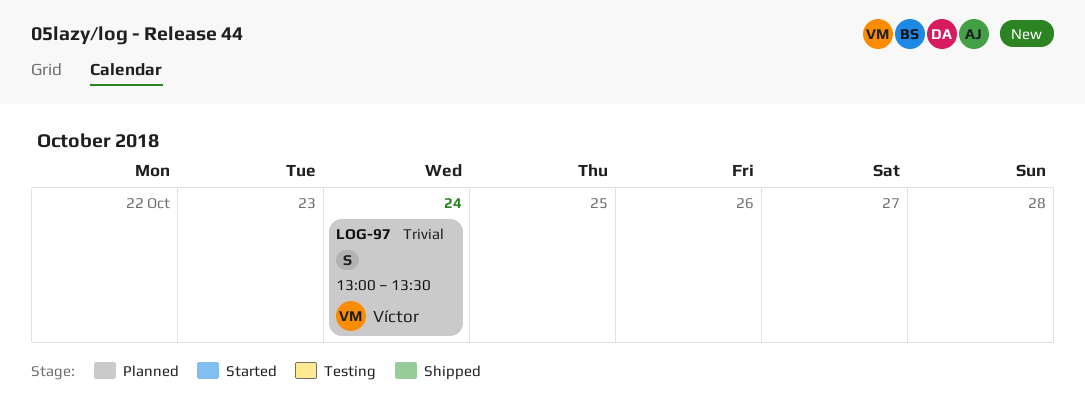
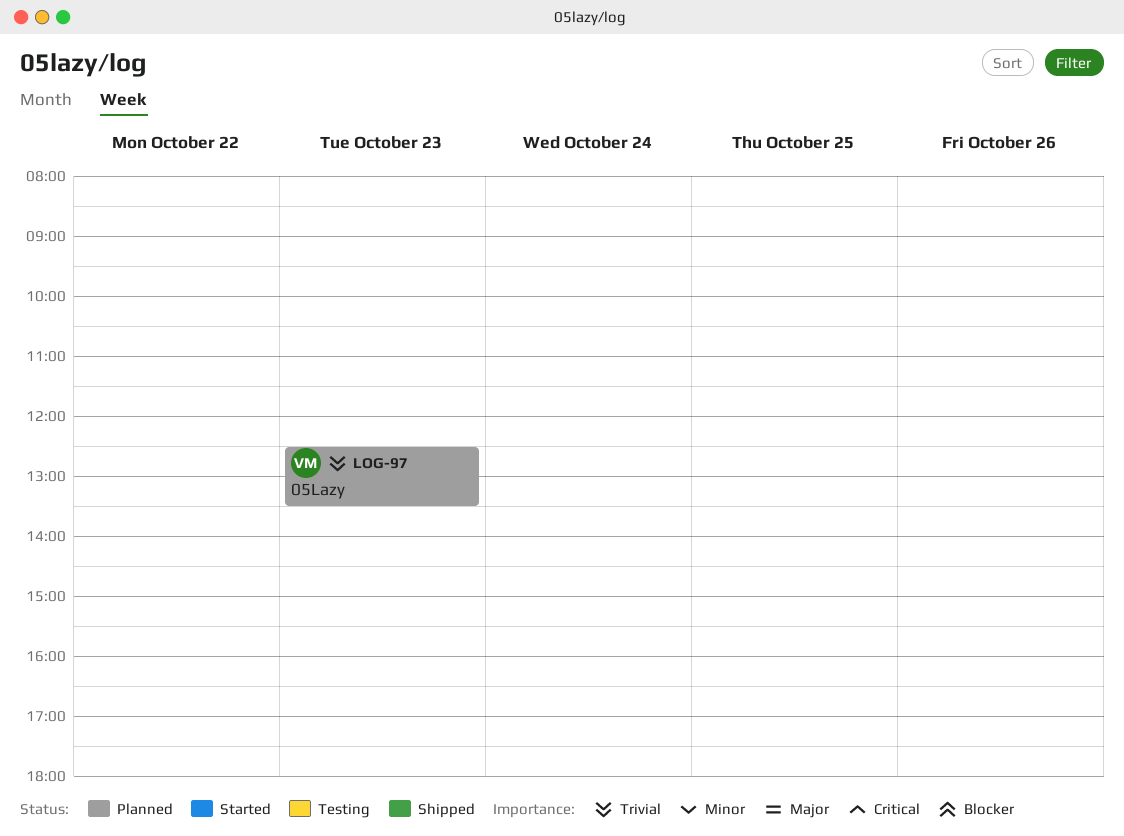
LOG-97, day: Oct 24 -> Oct 23
LOG-97, begins: 13:00 -> 12:30

